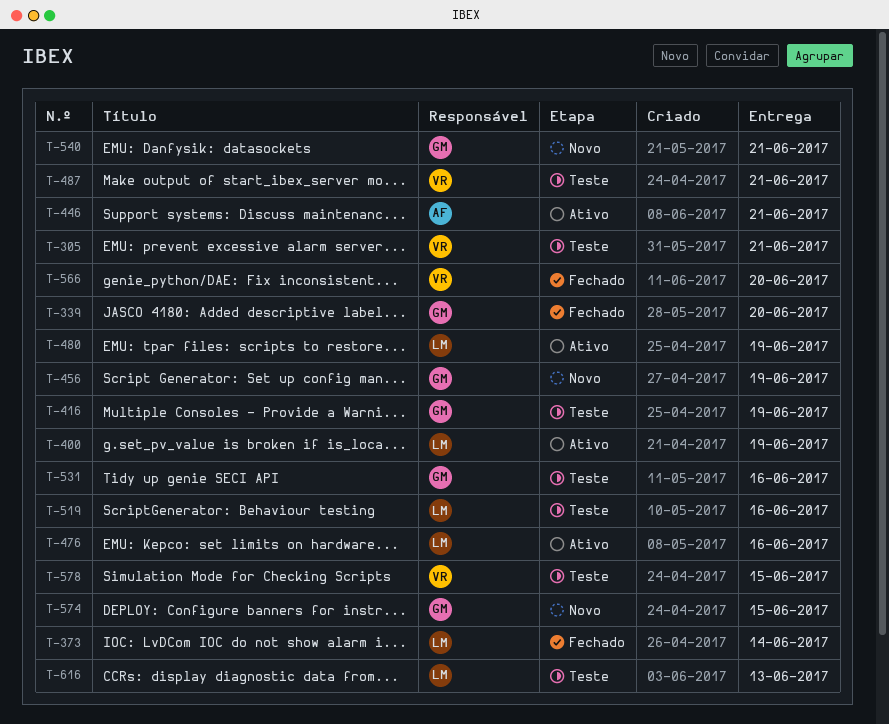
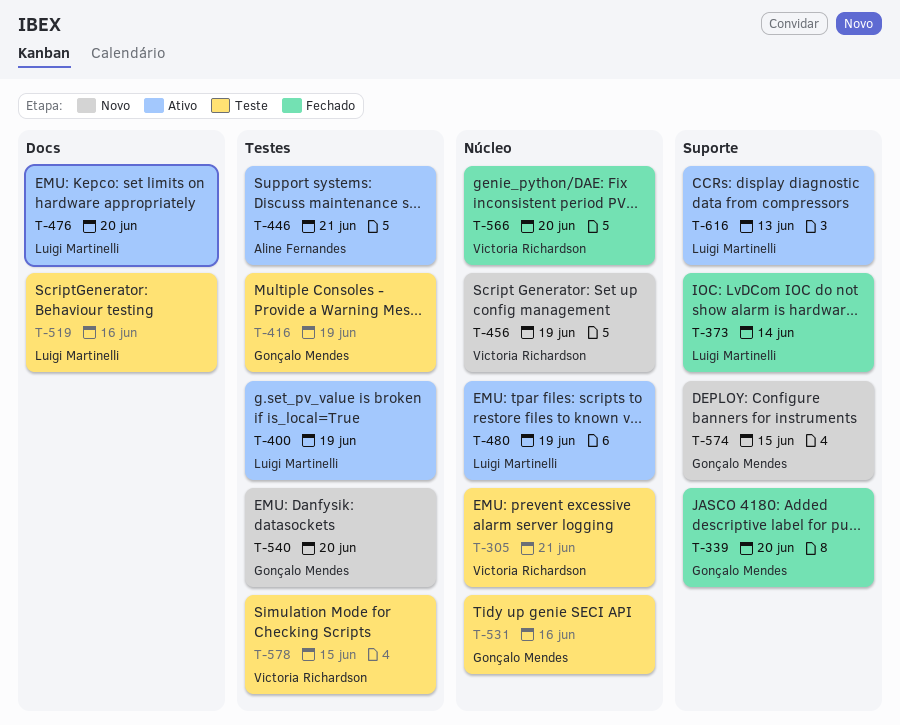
T-456, owner: Gonçalo Mendes -> Victoria Richardson
T-476, due: Jun 16 -> Jun 20
T-487: present -> none
T-540, due: Jun 21 -> Jun 20
T-616, status: Teste -> Ativo

